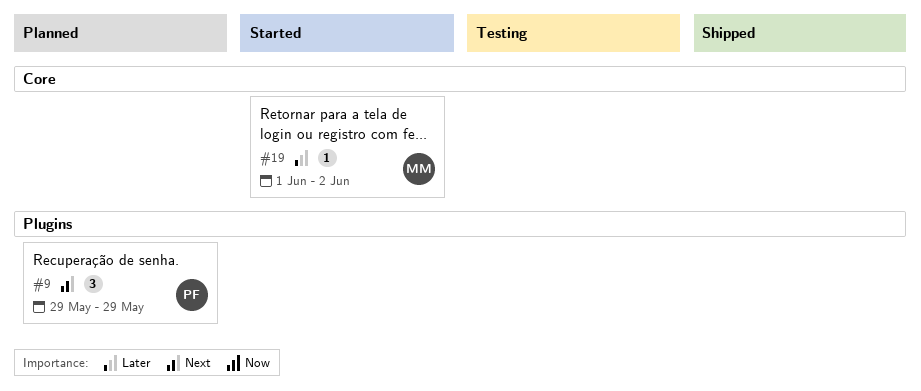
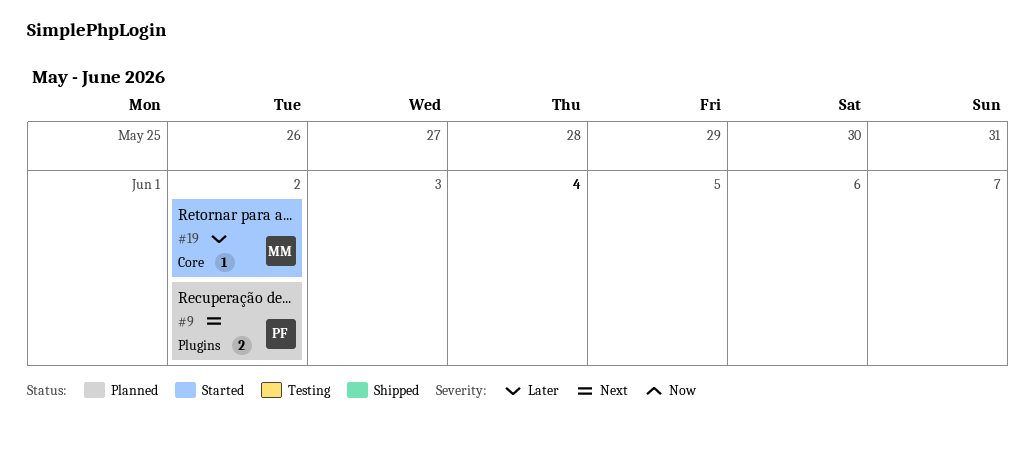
#9, estimate: 3 -> 2
#9, due: May 29 -> Jun 2

